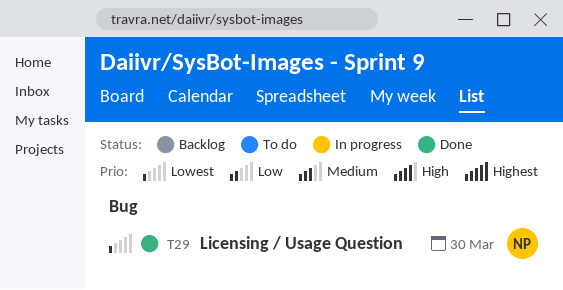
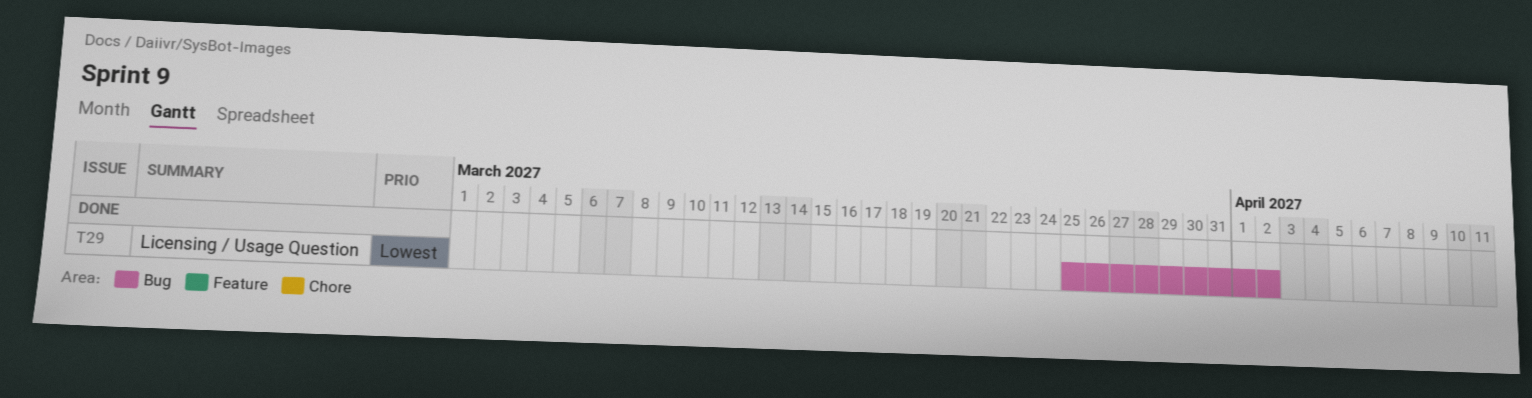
T29, due: Mar 30 -> Apr 2

